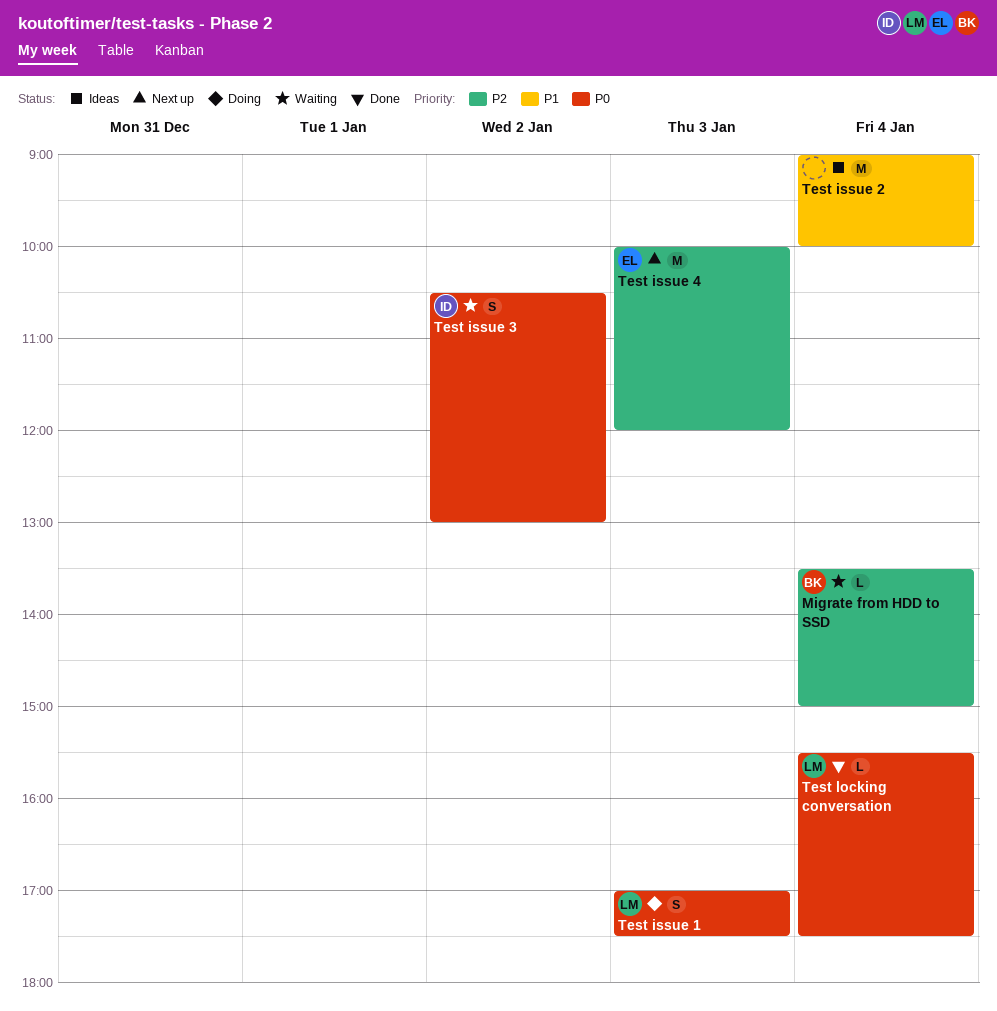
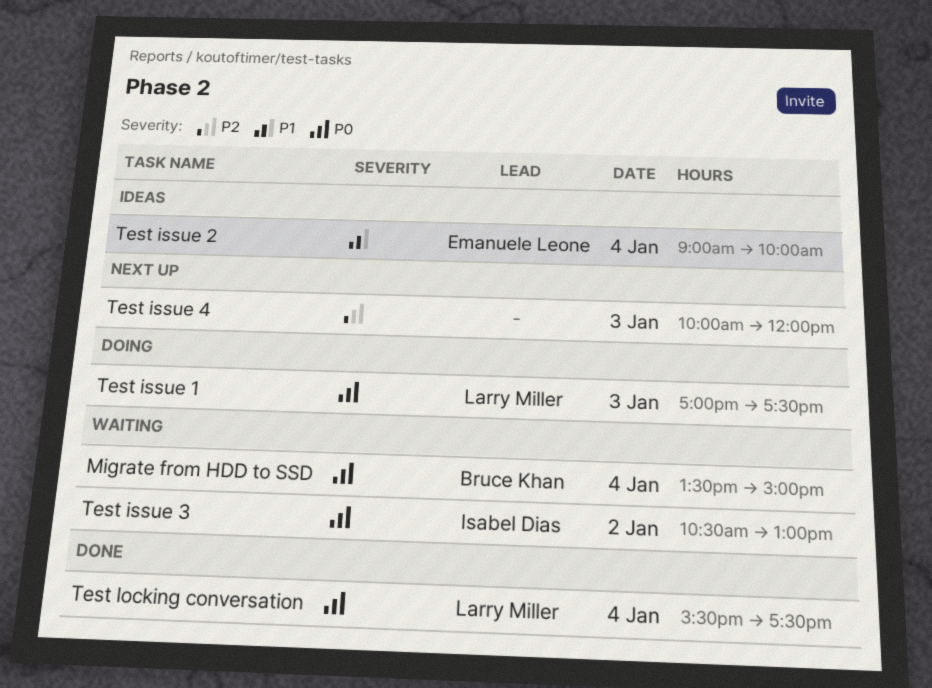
Migrate from HDD to SSD, priority: P2 -> P0
Test issue 2, owner: none -> Emanuele Leone
Test issue 4, owner: Emanuele Leone -> none

